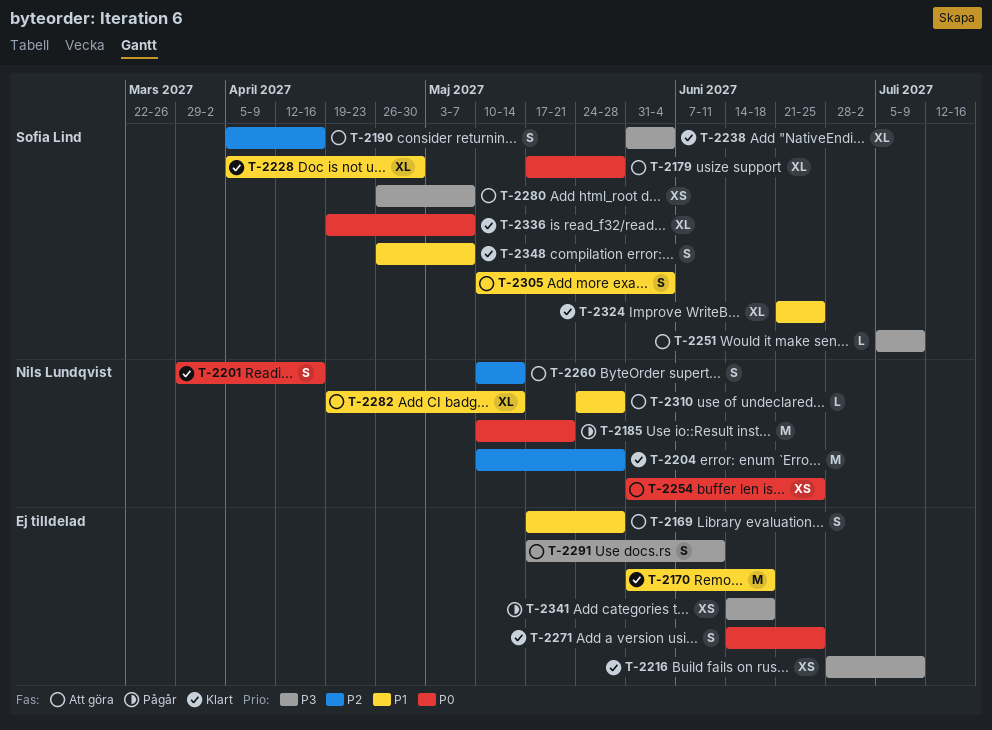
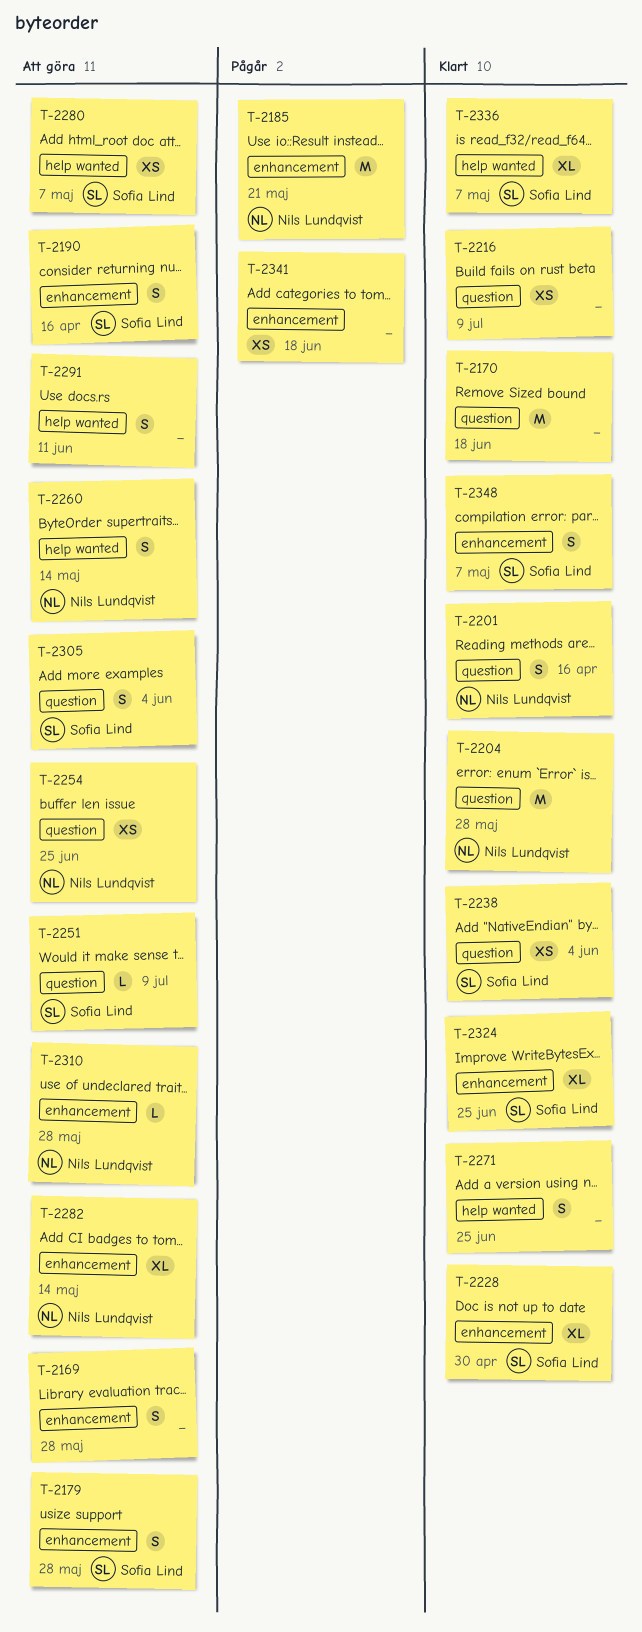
T-2179, estimate: XL -> S
T-2238, estimate: XL -> XS

